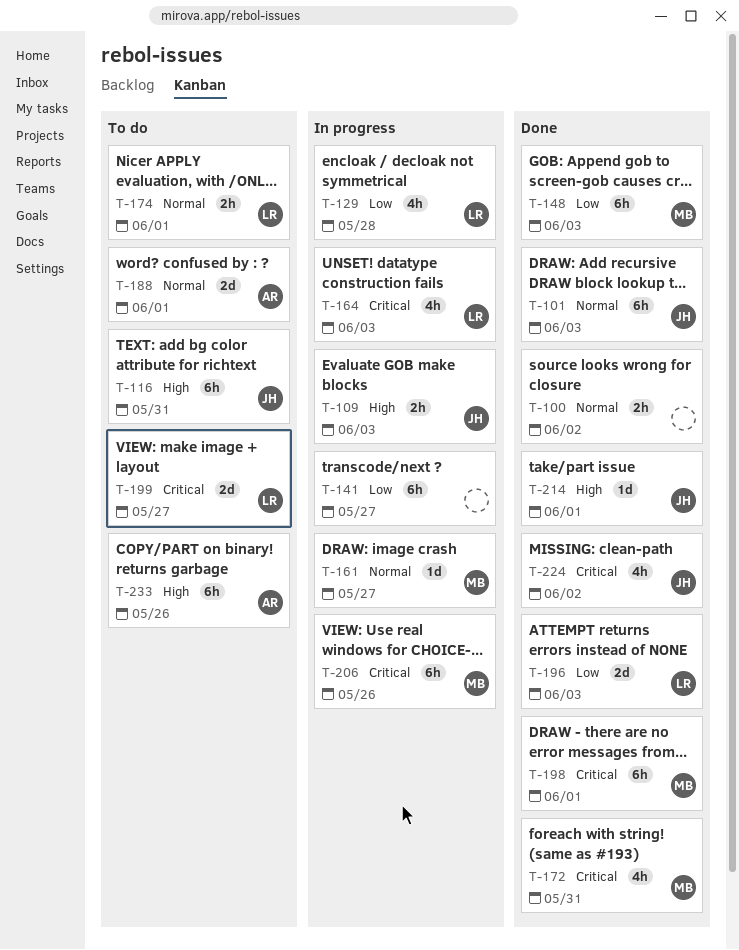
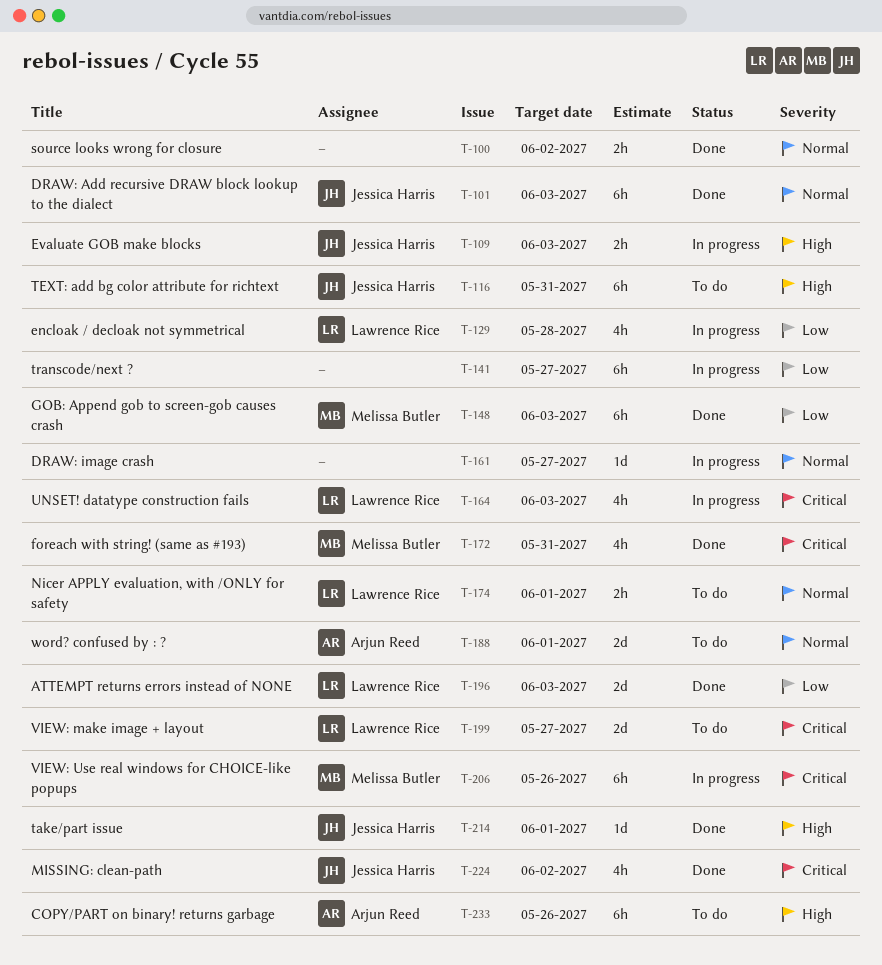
T-161, owner: Melissa Butler -> none
T-198: present -> none

